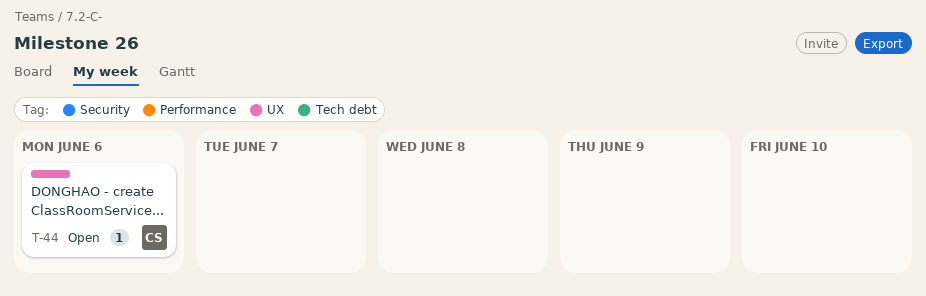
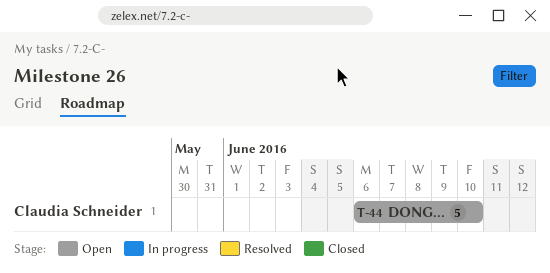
T-44, estimate: 1 -> 5
T-44, due: Jun 6 -> Jun 10

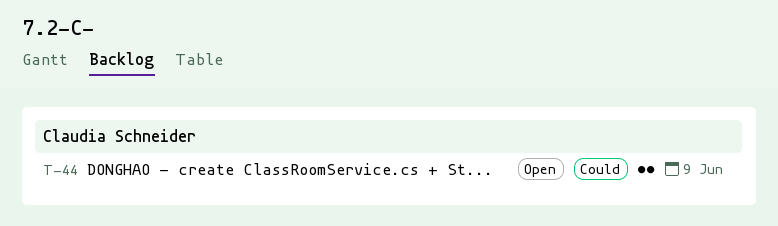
T-44, estimate: 5 -> 2
T-44, due: Jun 10 -> Jun 9

